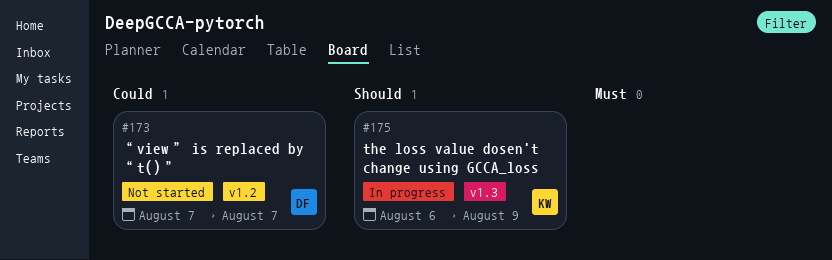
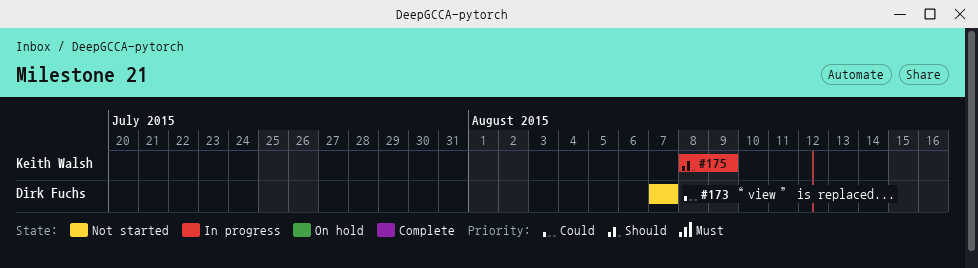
#175, start: Aug 6 -> Aug 8

